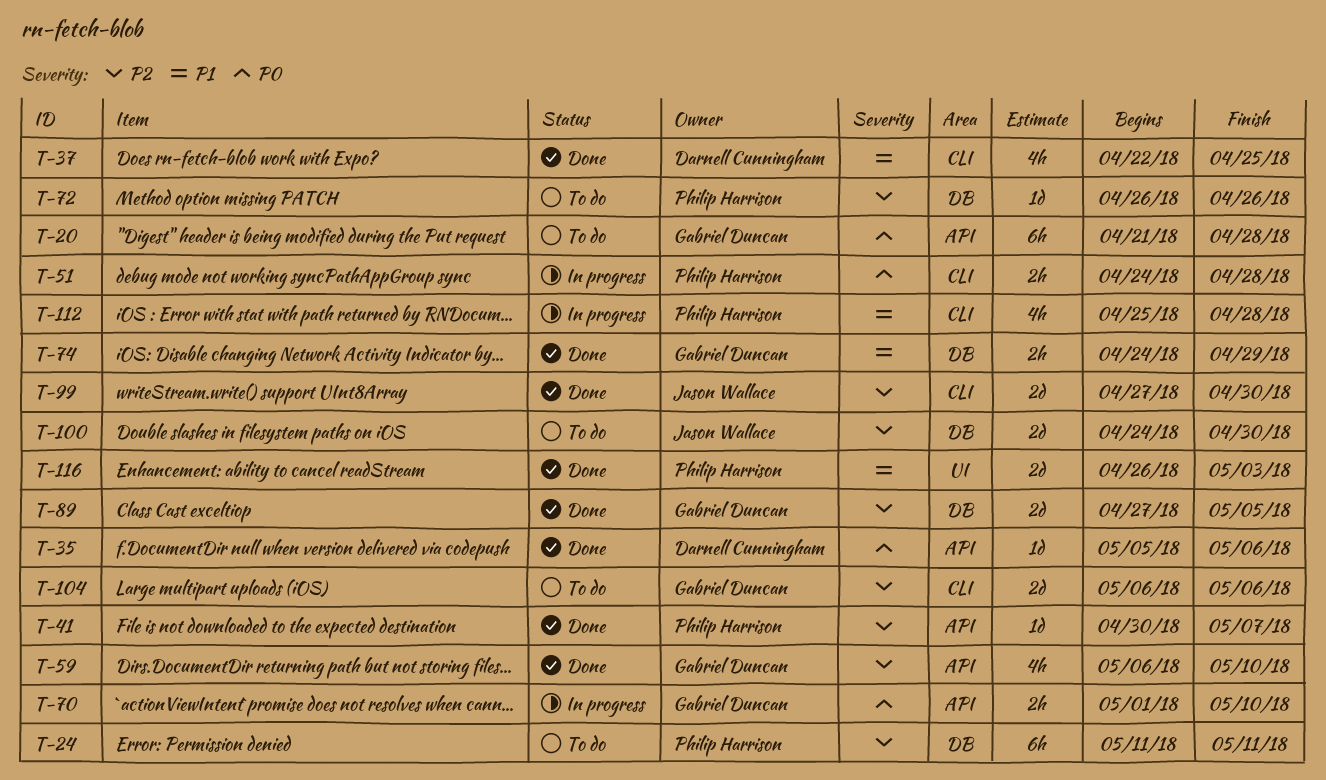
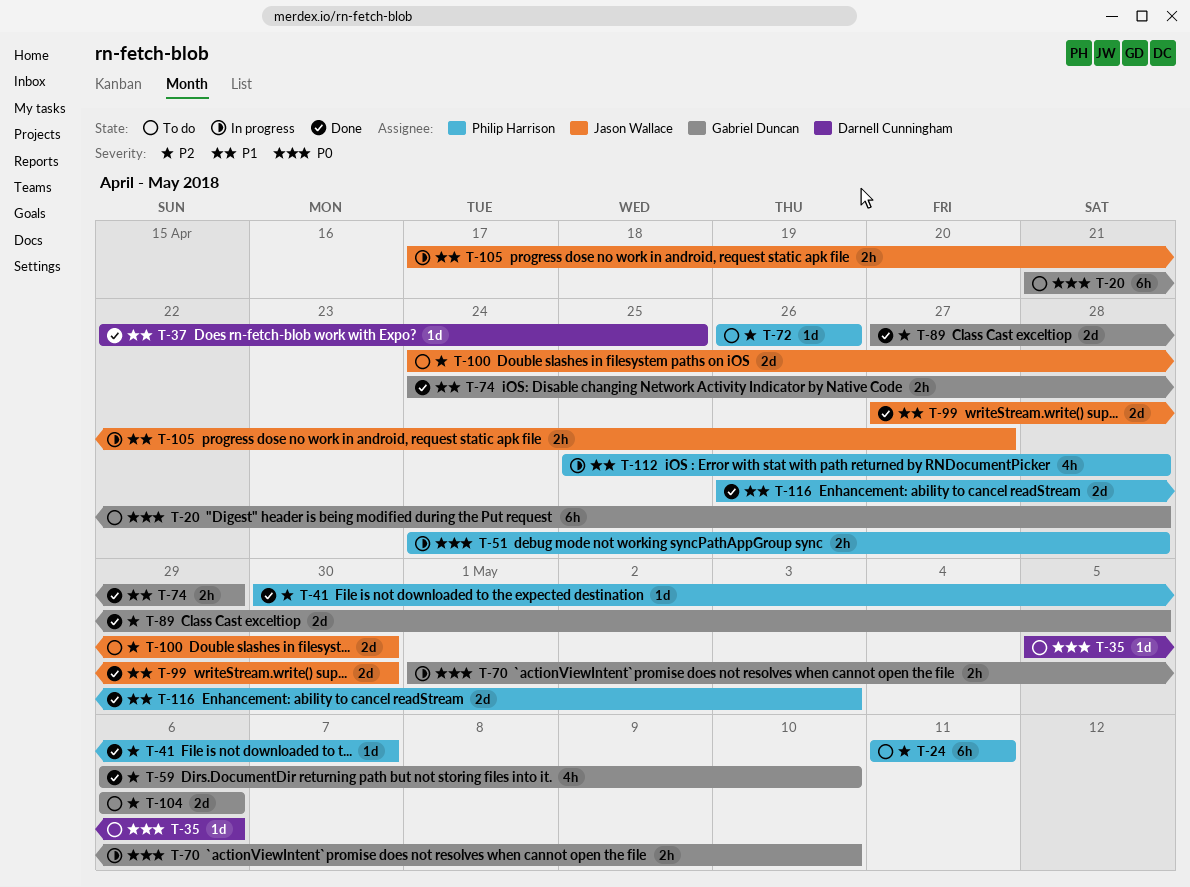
T-35, status: Done -> To do
T-37, estimate: 4h -> 1d
T-99, priority: P2 -> P1
T-105: none -> present

